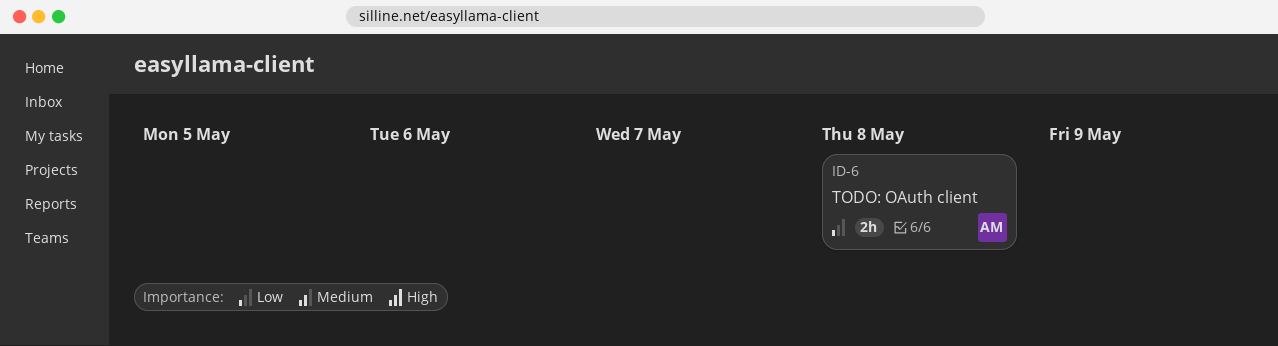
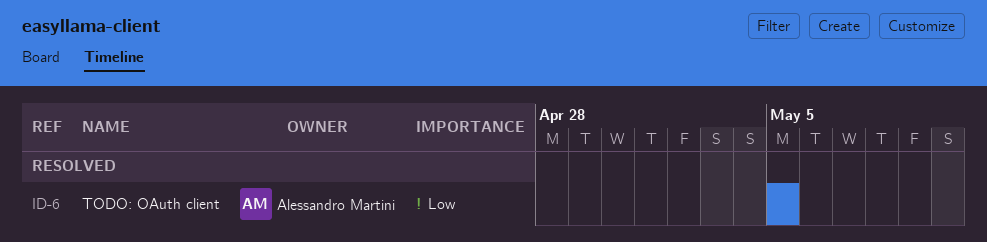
ID-6, due: May 8 -> May 5

